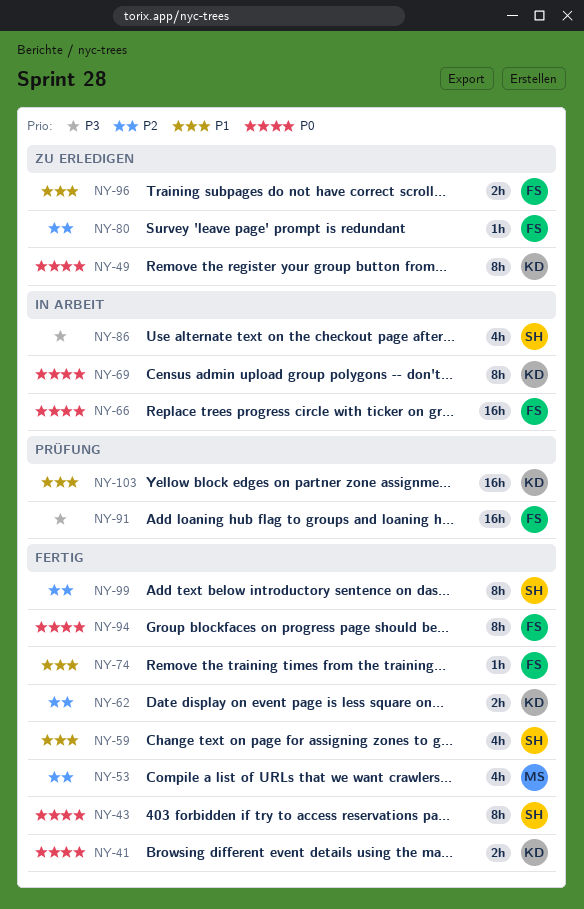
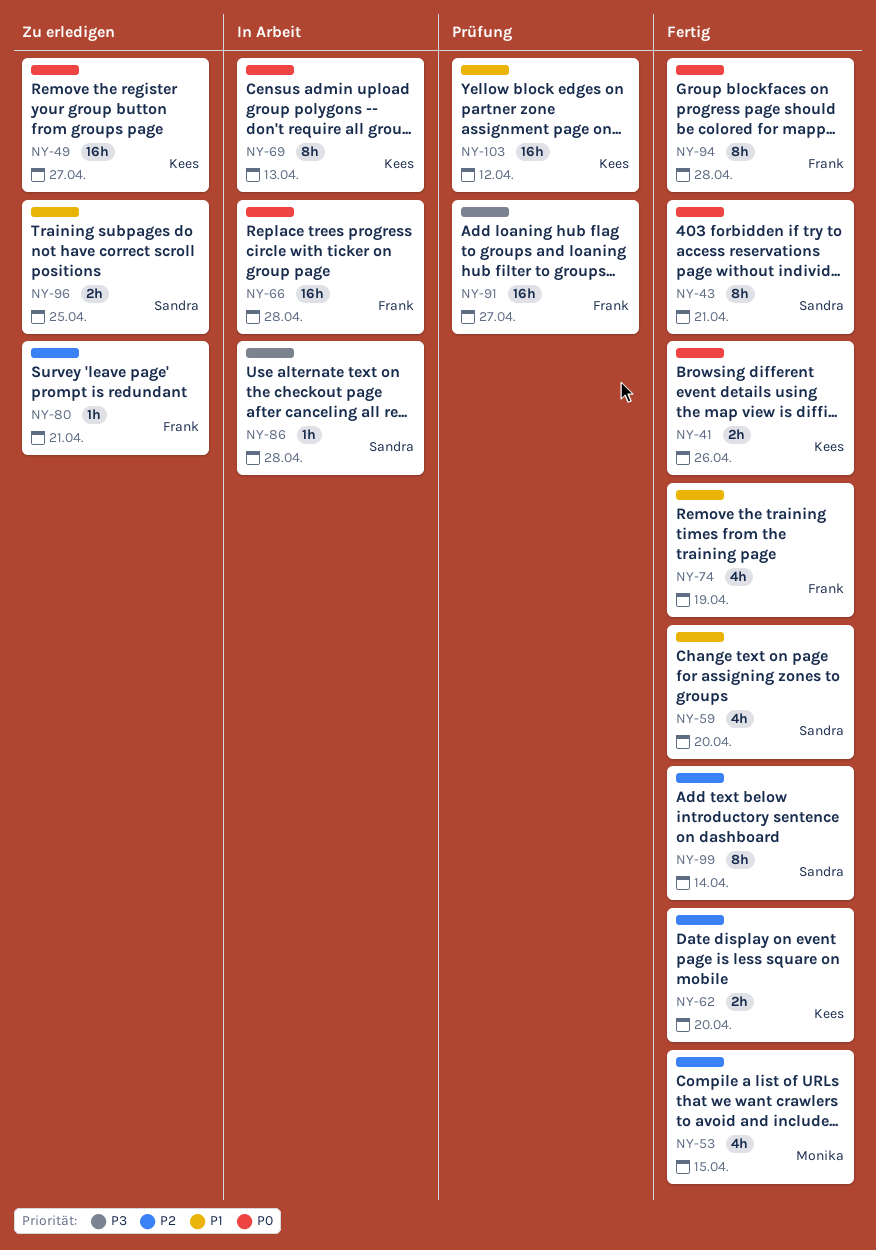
NY-49, estimate: 8h -> 16h
NY-74, estimate: 1h -> 4h
NY-86, estimate: 4h -> 1h
NY-96, owner: Frank -> Sandra

